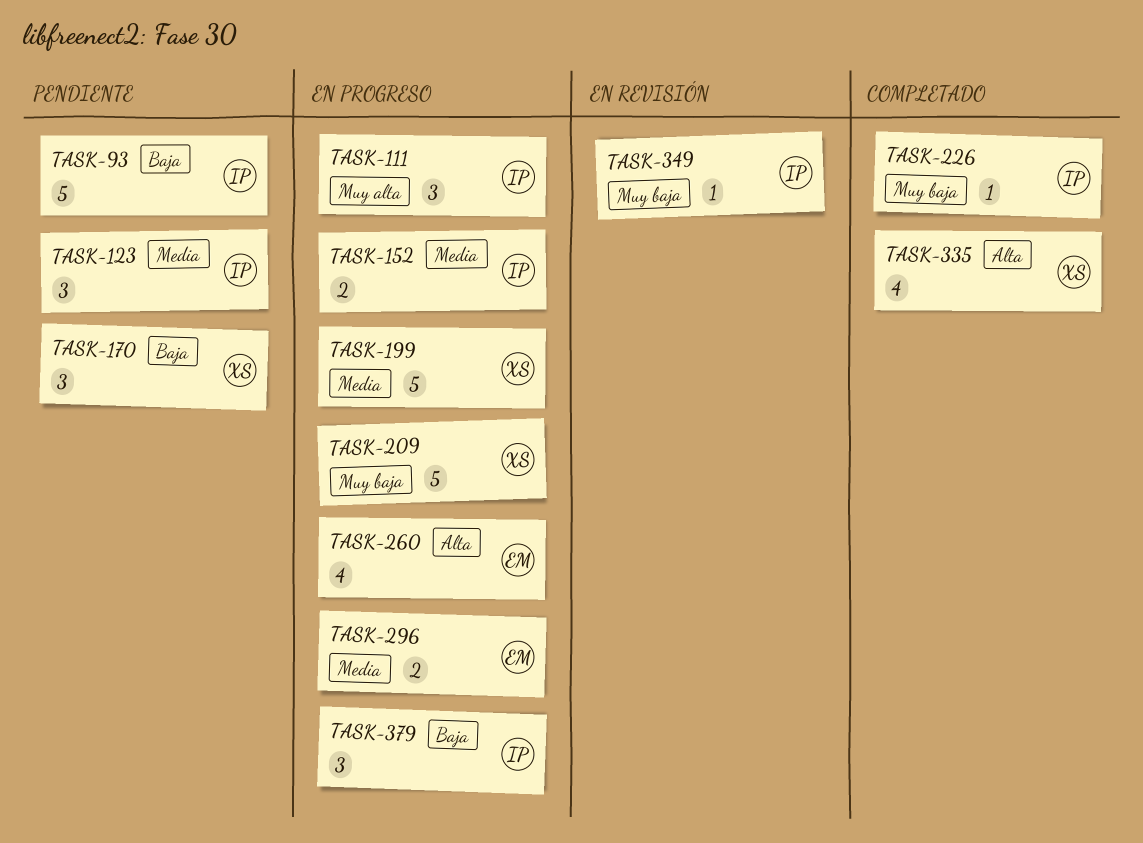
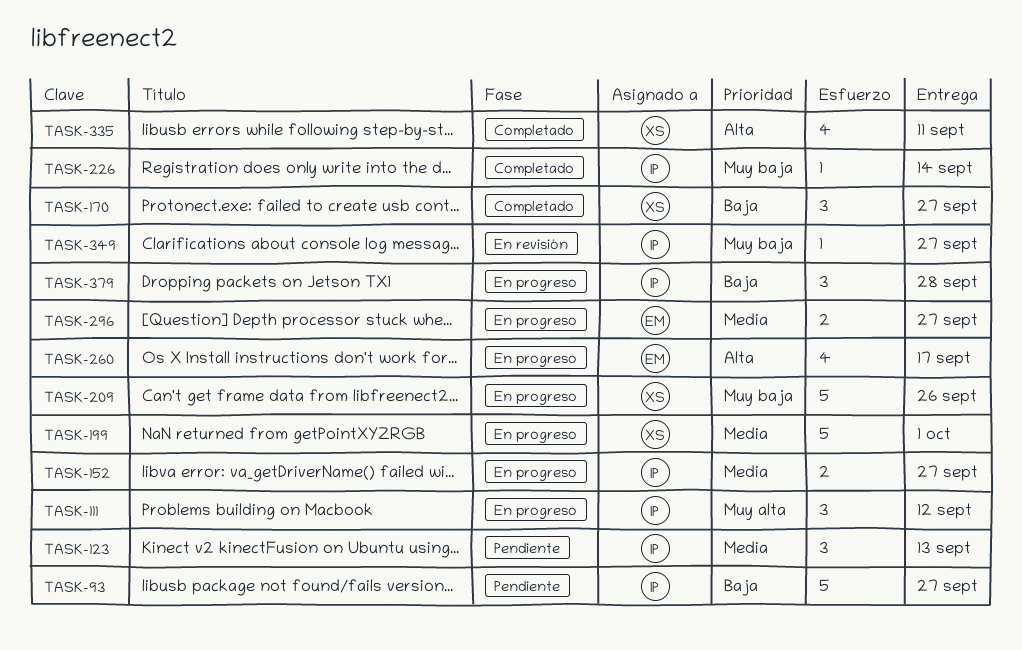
TASK-170, status: Pendiente -> Completado

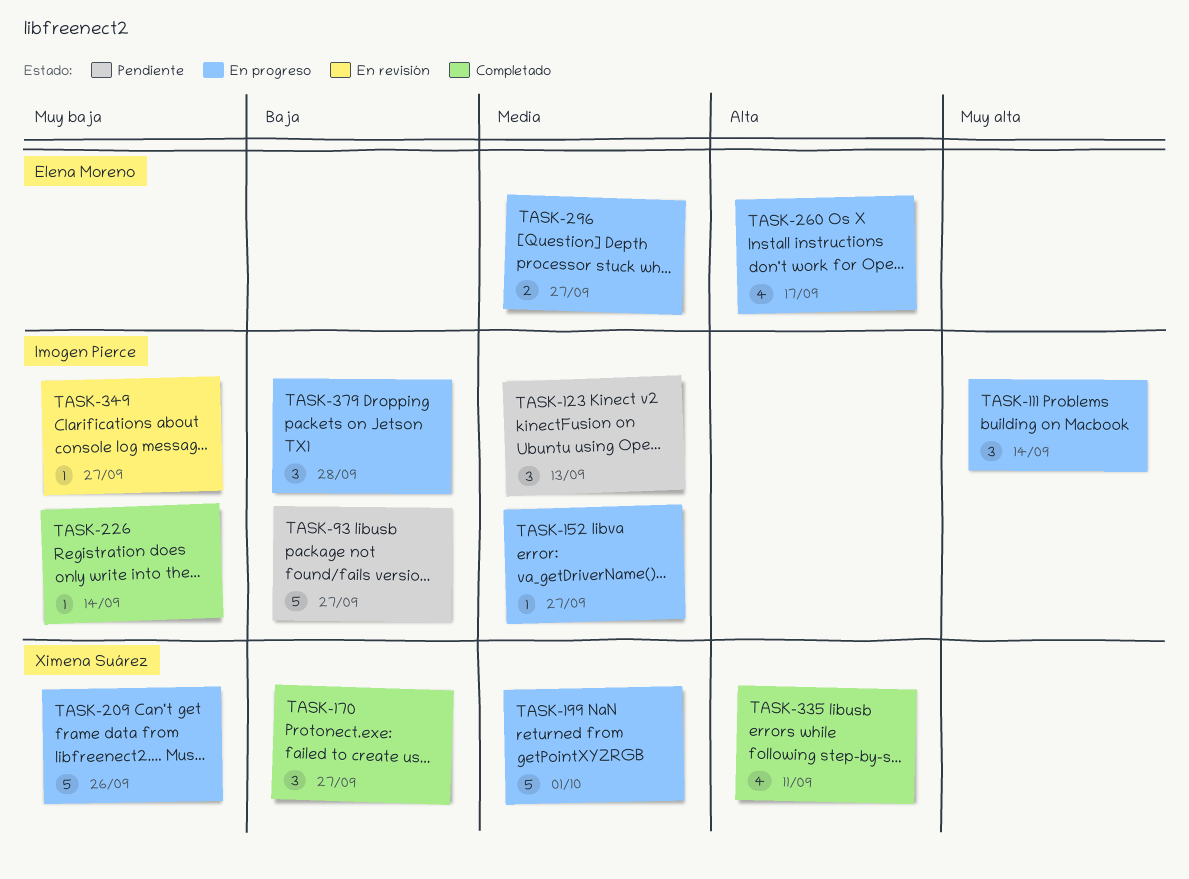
TASK-111, due: Sep 12 -> Sep 14
TASK-152, estimate: 2 -> 1

